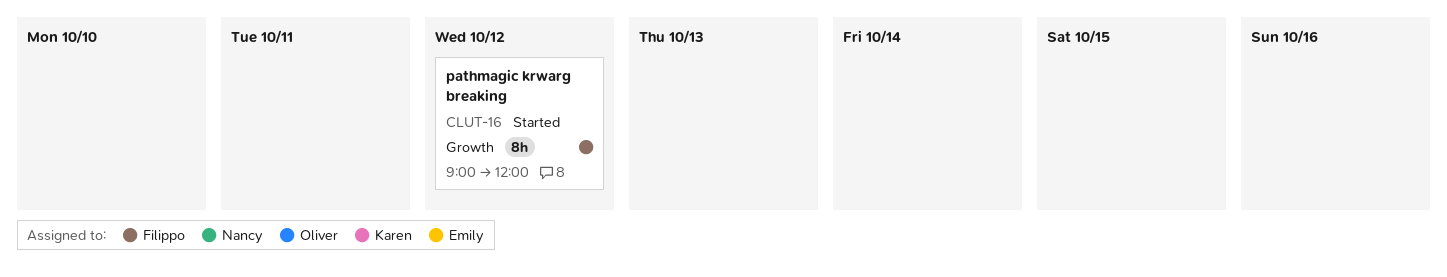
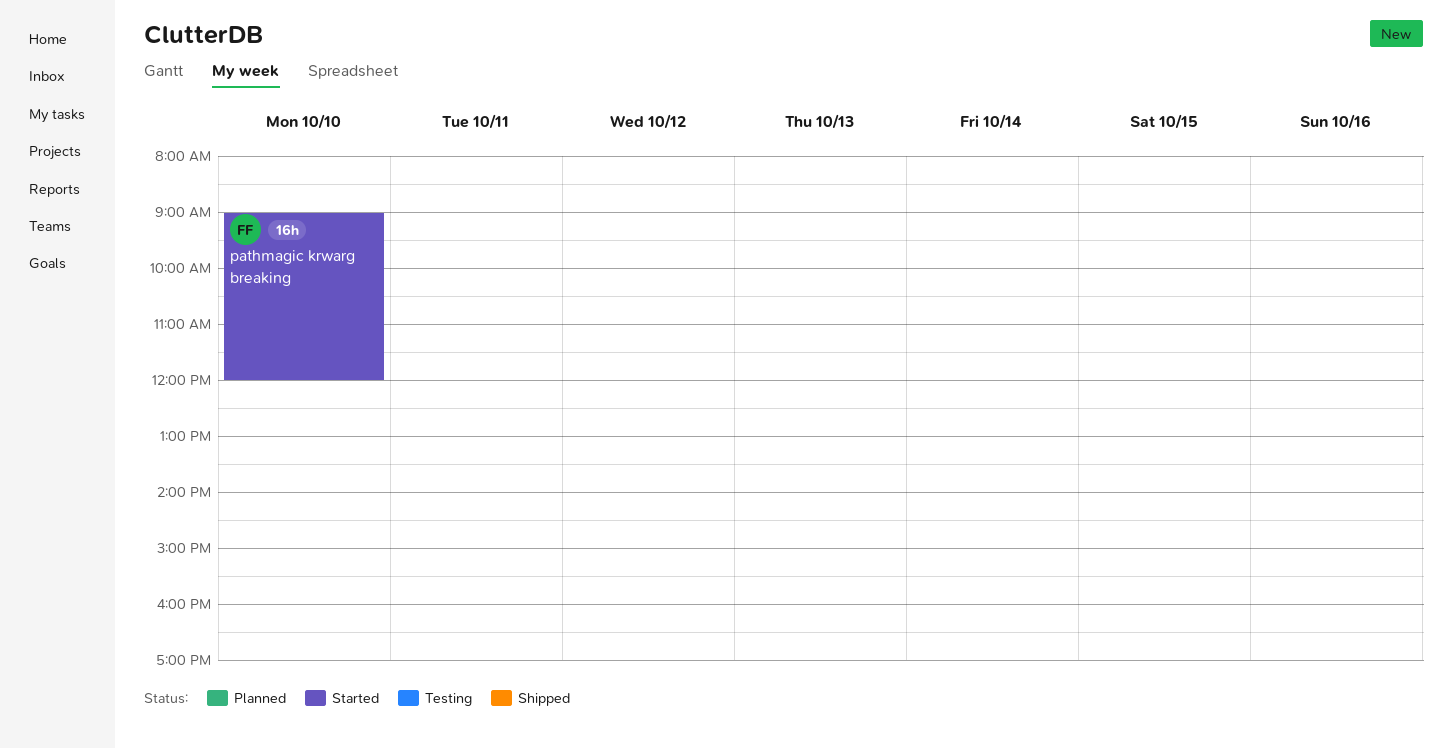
pathmagic krwarg breaking, estimate: 8h -> 16h
pathmagic krwarg breaking, day: Oct 12 -> Oct 10

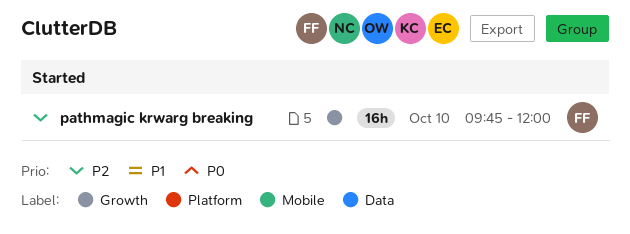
pathmagic krwarg breaking, begins: 09:00 -> 09:45

